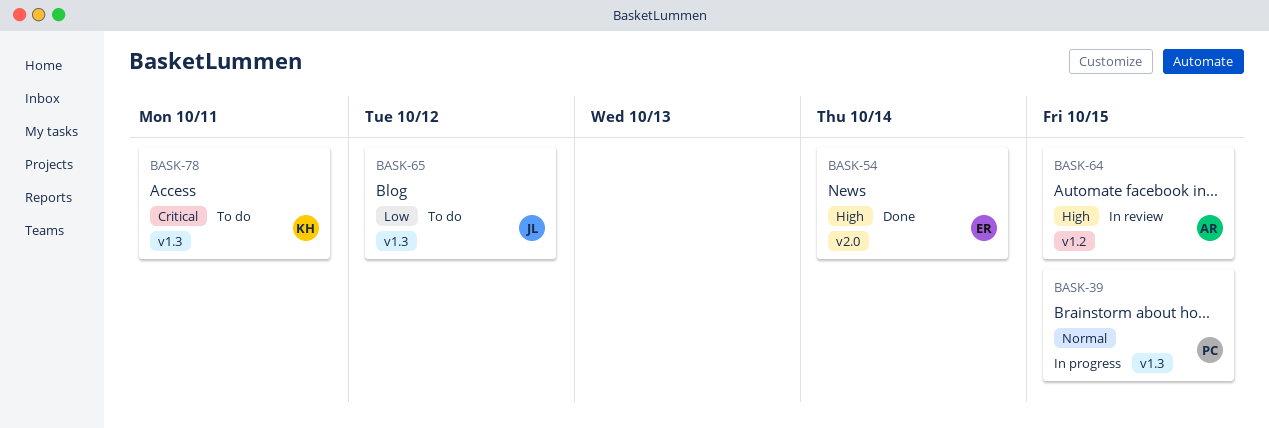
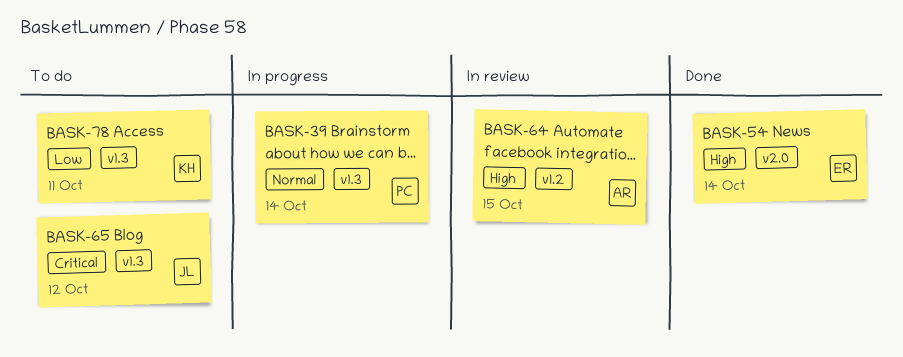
BASK-39, due: Oct 15 -> Oct 14
BASK-65, priority: Low -> Critical
BASK-78, priority: Critical -> Low

